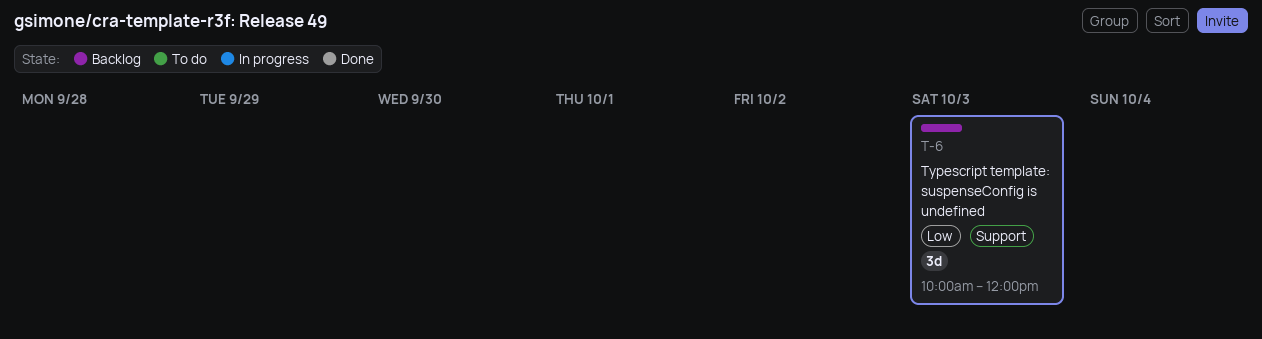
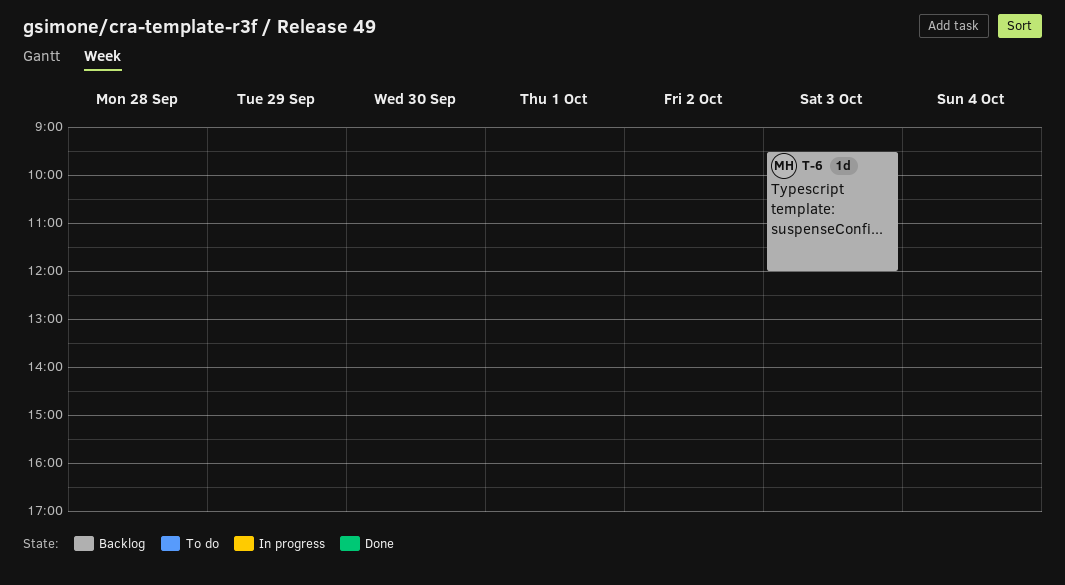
T-6, estimate: 3d -> 1d
T-6, begins: 10:00 -> 09:30

